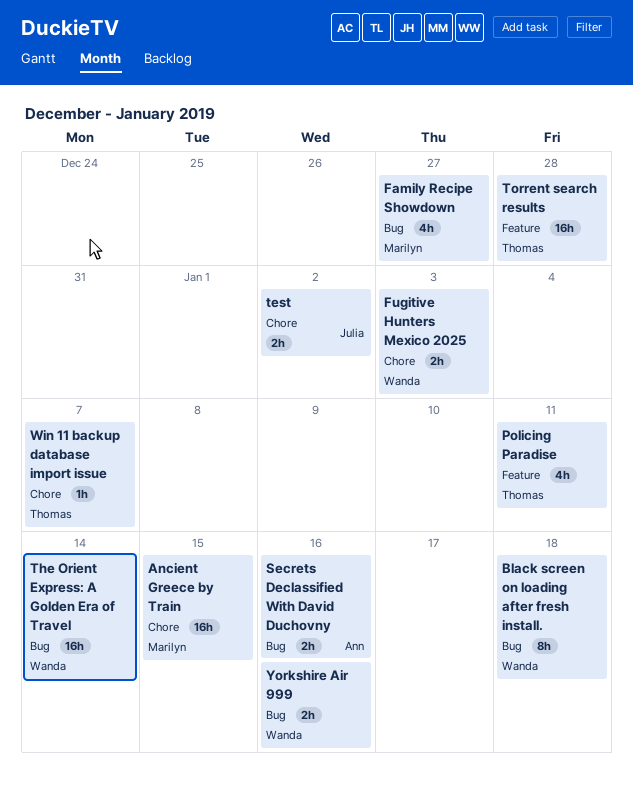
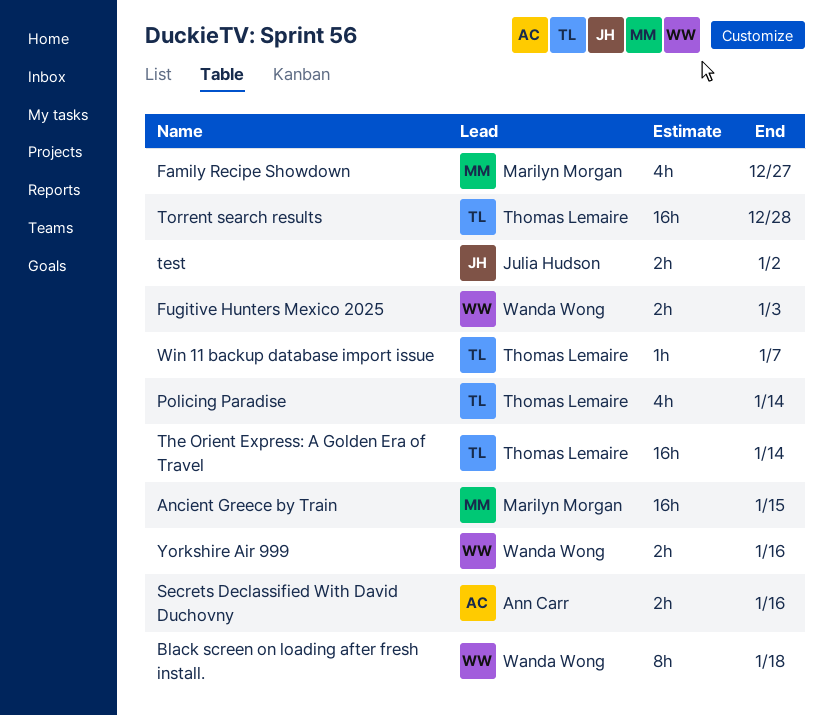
Policing Paradise, due: Jan 11 -> Jan 14
The Orient Express: A Golden Era of Travel, owner: Wanda Wong -> Thomas Lemaire

